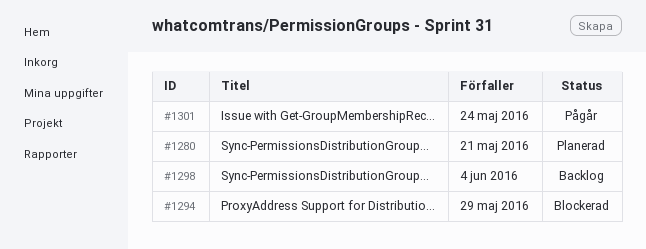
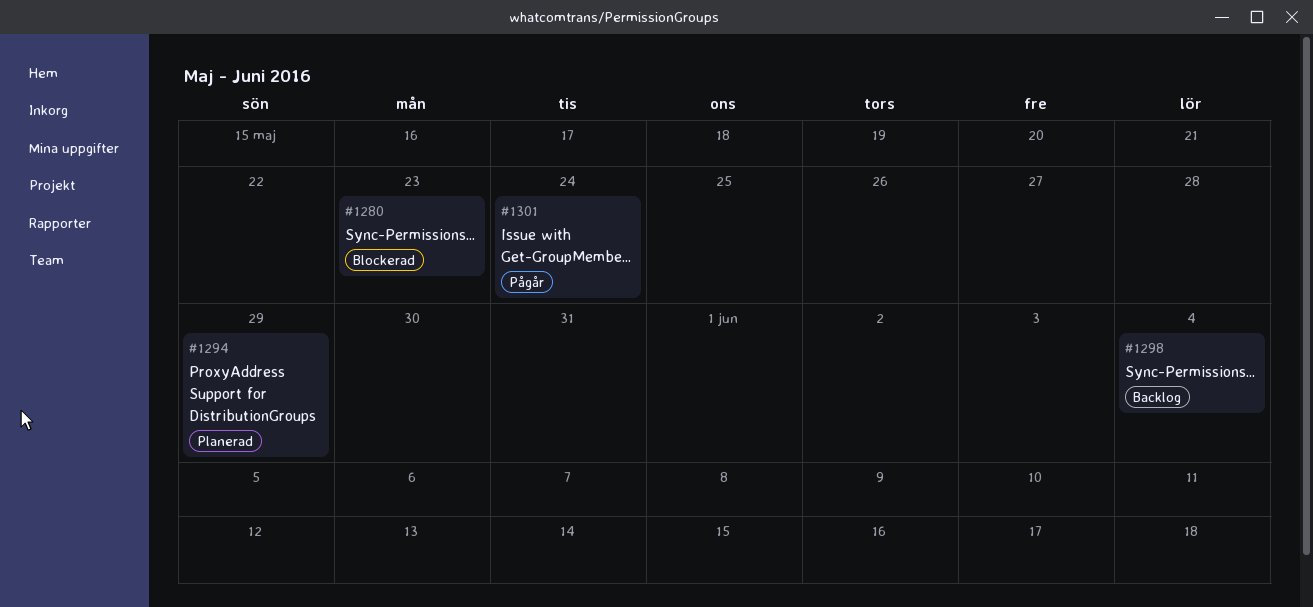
#1280, status: Planerad -> Blockerad
#1280, due: May 21 -> May 23
#1294, status: Blockerad -> Planerad

